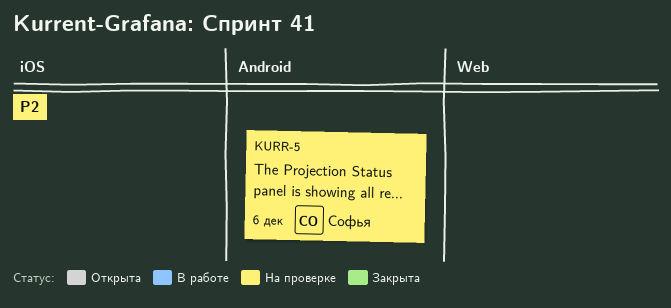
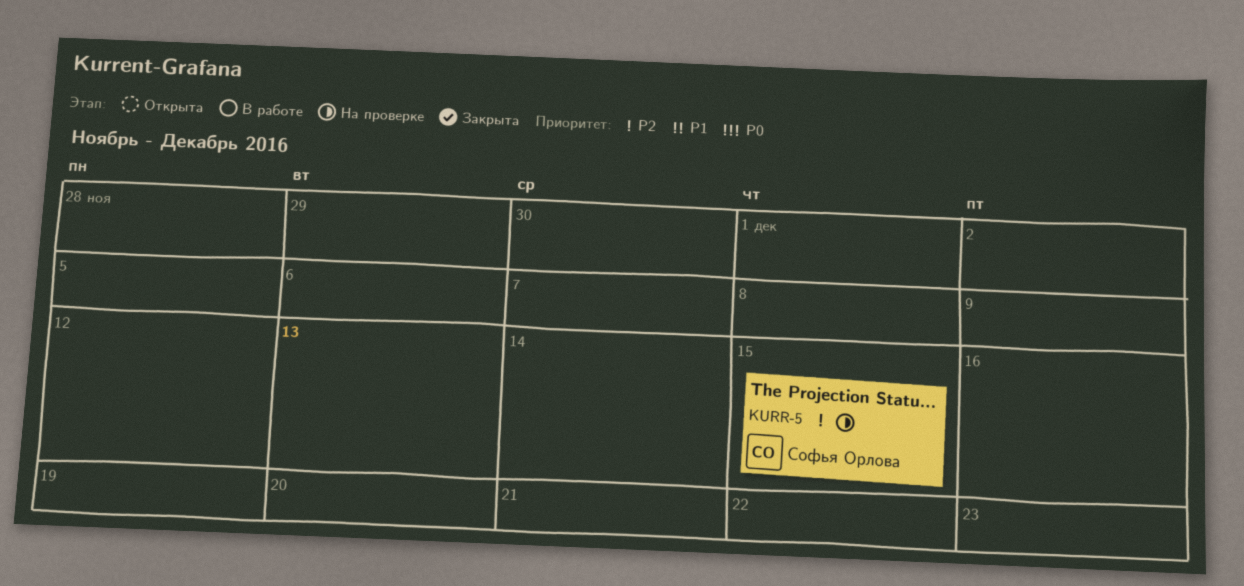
KURR-5, due: Dec 6 -> Dec 15

